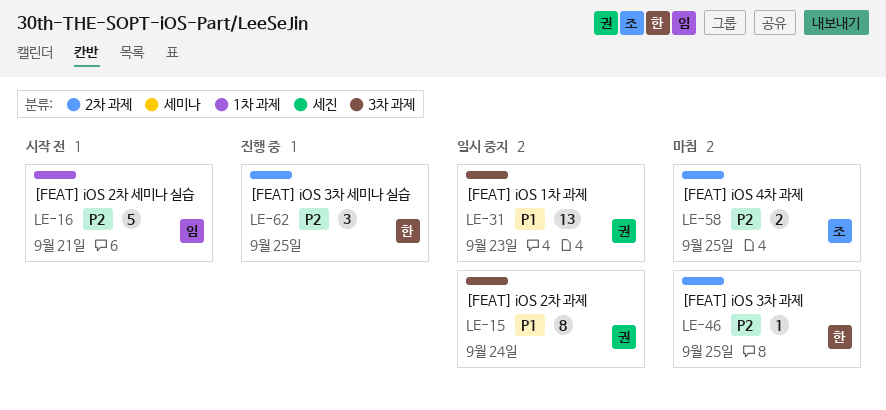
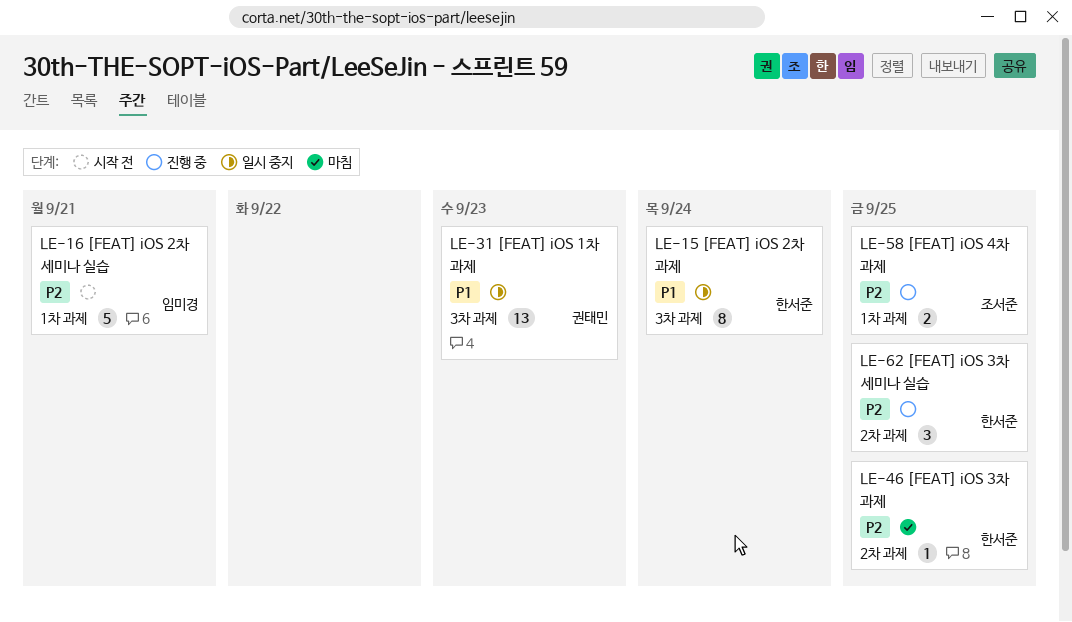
LE-15, owner: 권태민 -> 한서준
LE-58, status: 마침 -> 진행 중
LE-58, label: 2차 과제 -> 1차 과제

